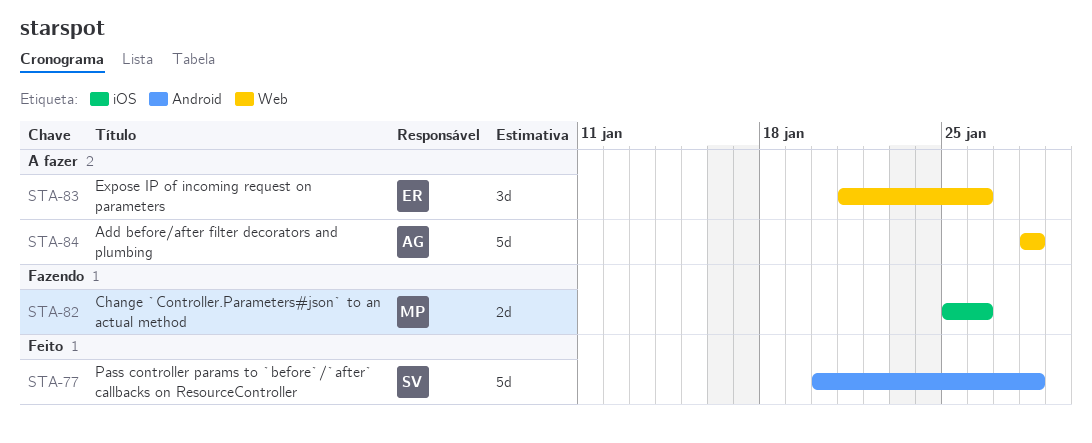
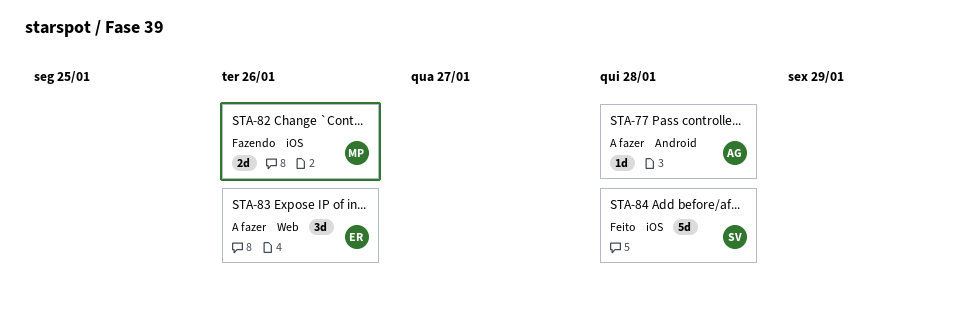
STA-77, status: Feito -> A fazer
STA-77, owner: SV -> AG
STA-77, estimate: 5d -> 1d
STA-84, status: A fazer -> Feito
STA-84, owner: AG -> SV
STA-84, label: Web -> iOS

